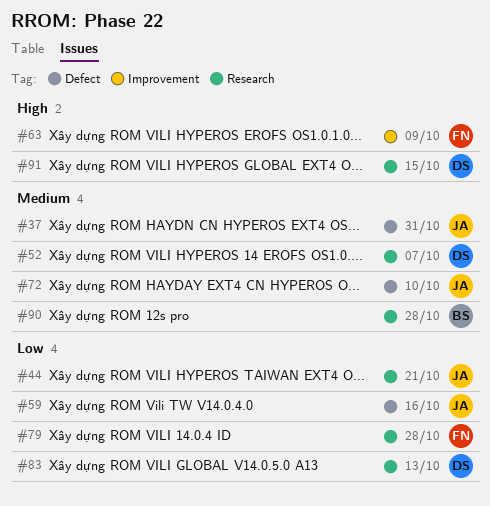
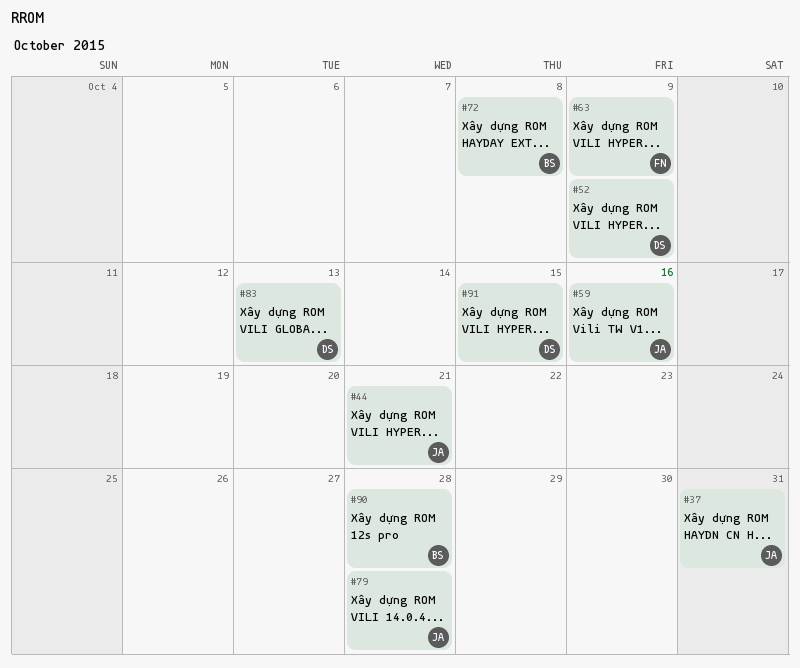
#52, due: Oct 7 -> Oct 9
#72, owner: JA -> BS
#72, due: Oct 10 -> Oct 8
#79, owner: FN -> JA

